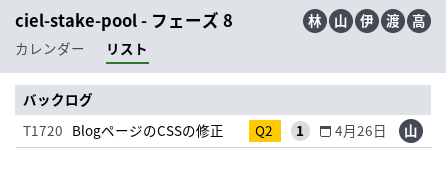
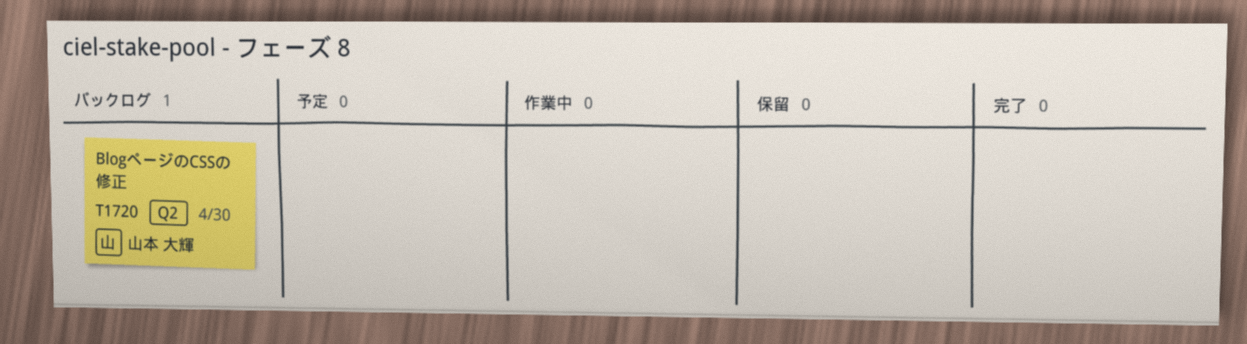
T1720, due: Apr 26 -> Apr 30

